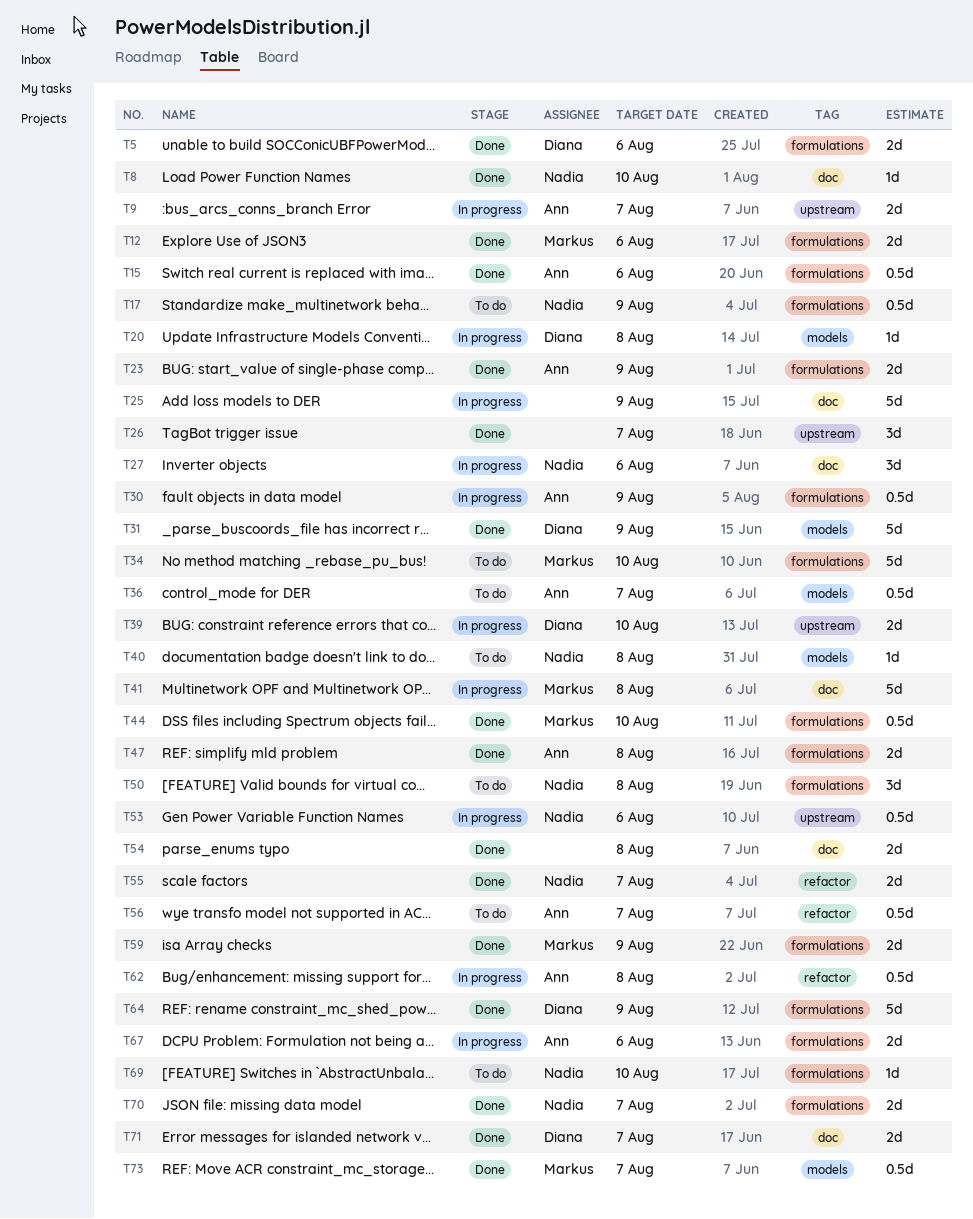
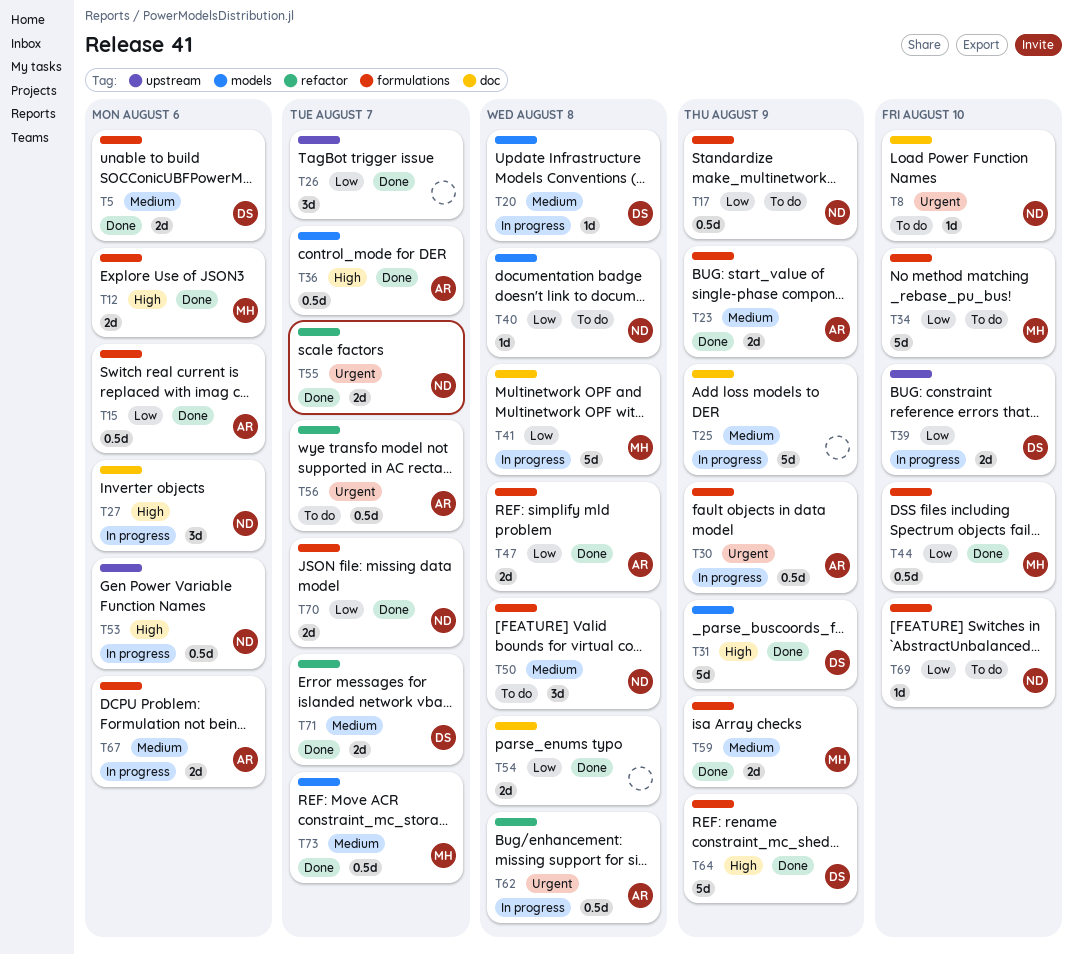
T8, status: Done -> To do
T9: present -> none
T36, status: To do -> Done
T71, label: doc -> refactor

